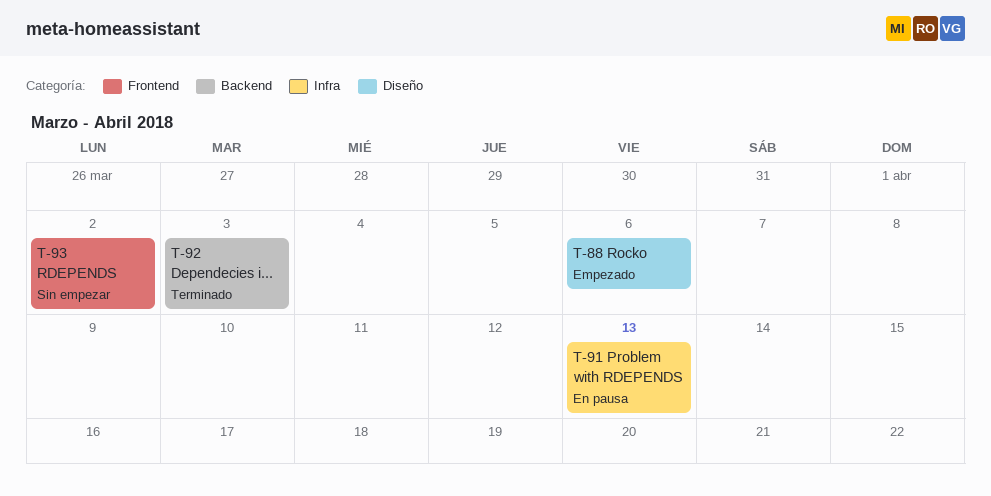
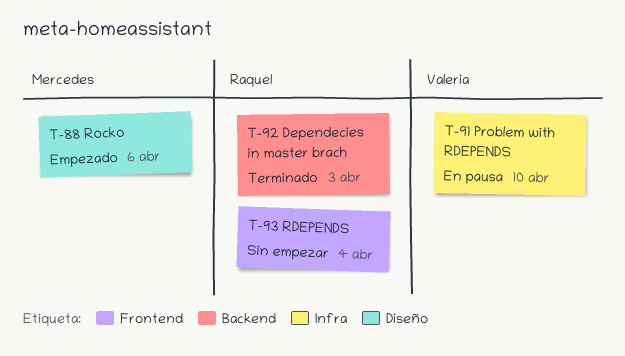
T-91, due: Apr 13 -> Apr 10
T-93, due: Apr 2 -> Apr 4

